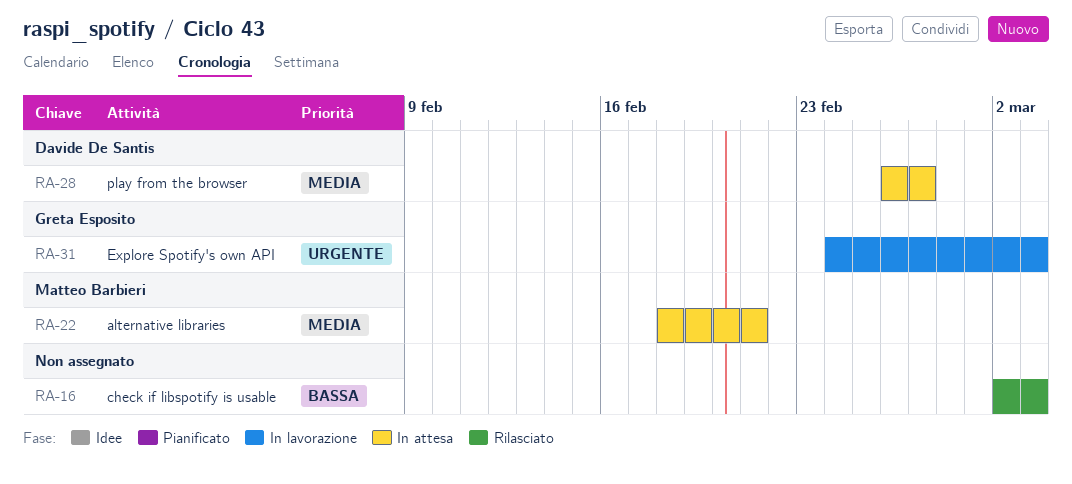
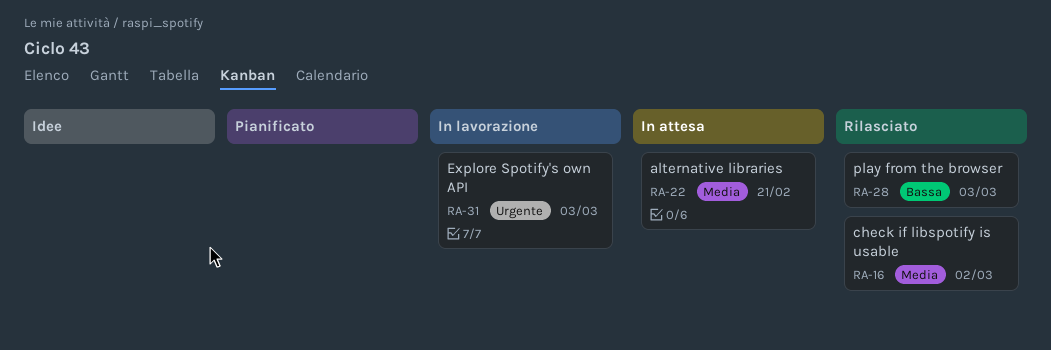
RA-16, priority: Bassa -> Media
RA-16, due: Mar 3 -> Mar 2
RA-28, status: In attesa -> Rilasciato
RA-28, priority: Media -> Bassa
RA-28, due: Feb 27 -> Mar 3

